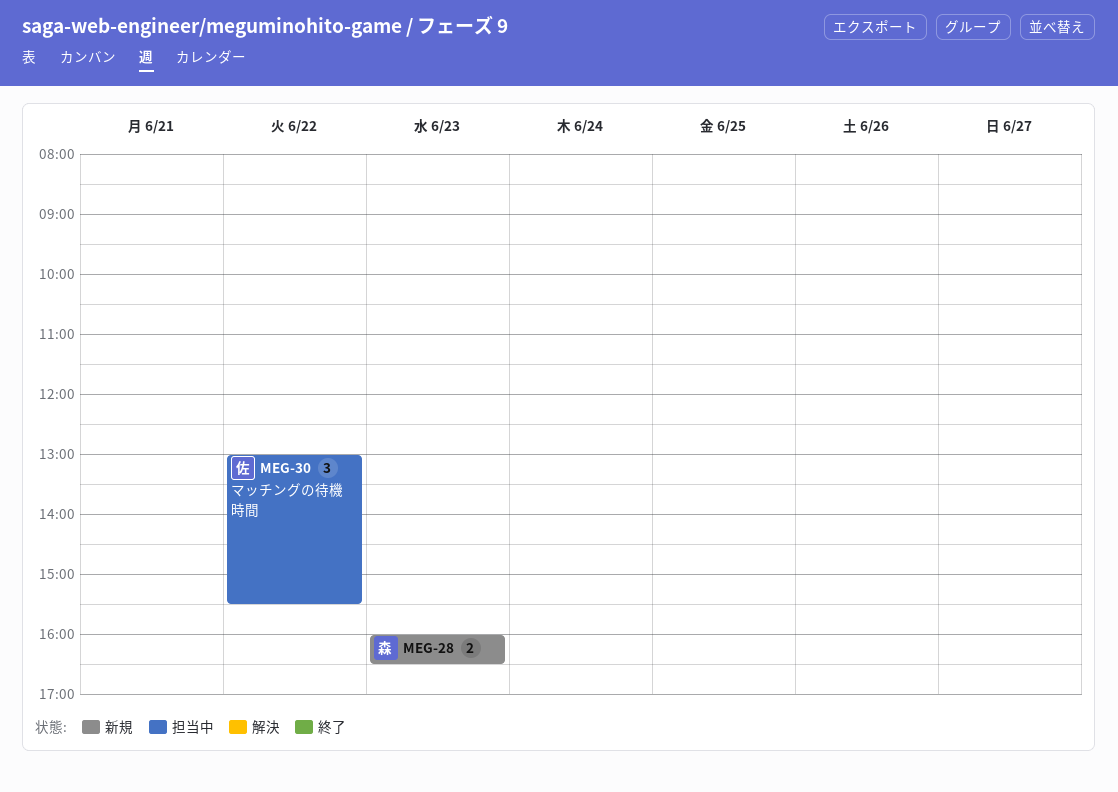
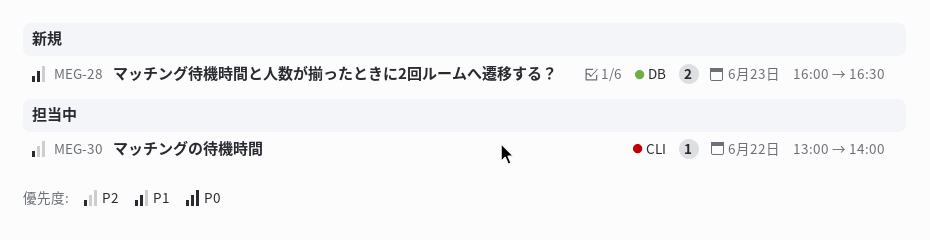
MEG-30, estimate: 3 -> 1
MEG-30, ends: 15:30 -> 14:00

